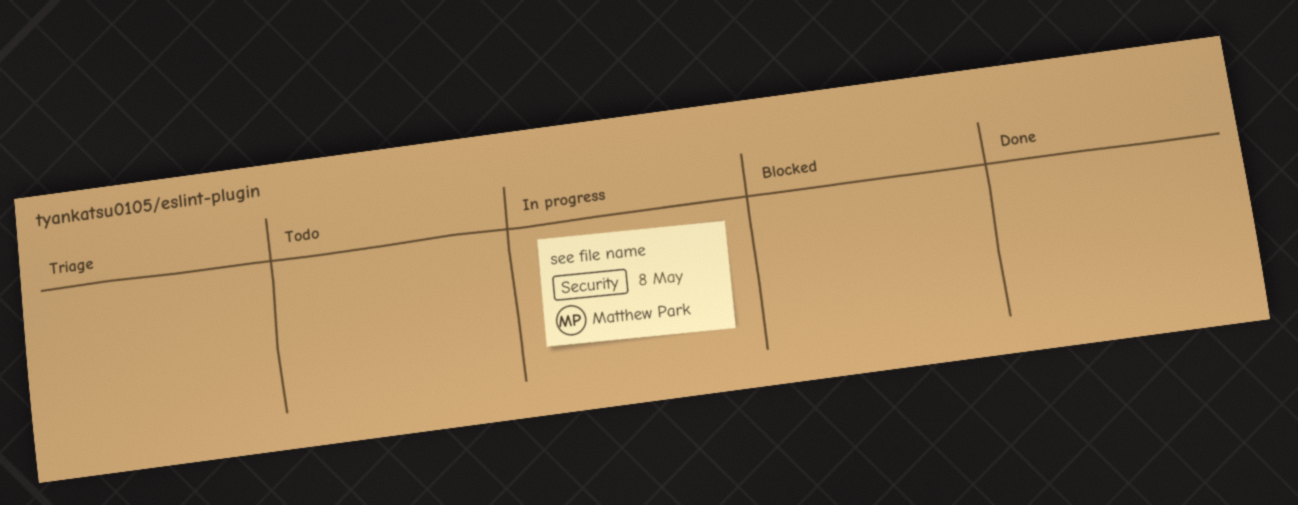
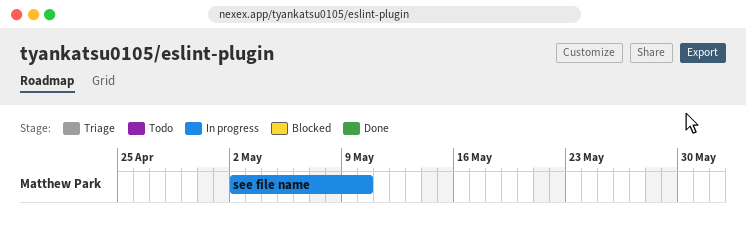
see file name, due: May 8 -> May 10

